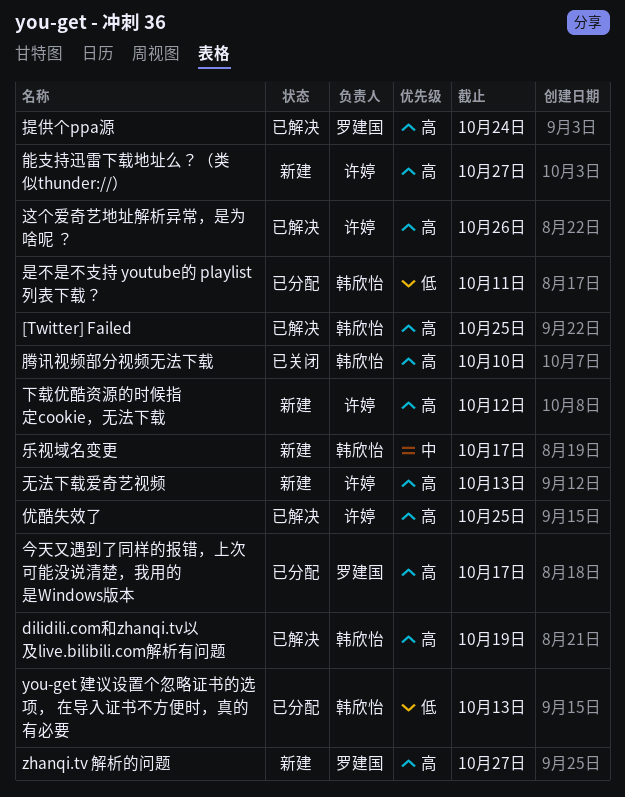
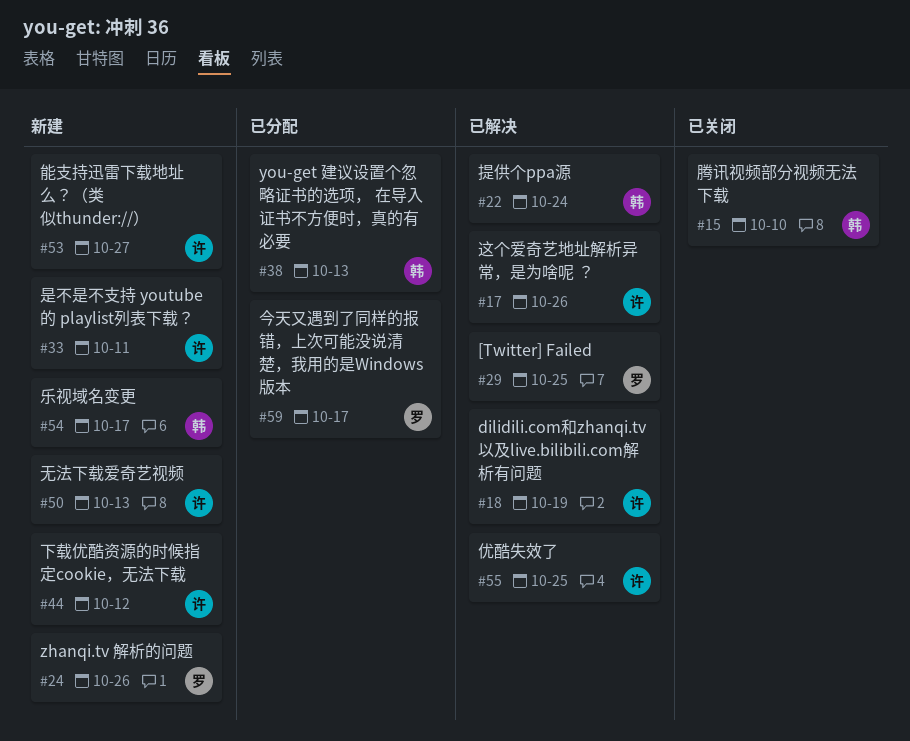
[Twitter] Failed, owner: 韩欣怡 -> 罗建国
dilidili.com和zhanqi.tv以及live.bilibili.com解析有问题, owner: 韩欣怡 -> 许婷
zhanqi.tv 解析的问题, due: Oct 27 -> Oct 26
提供个ppa源, owner: 罗建国 -> 韩欣怡
是不是不支持 youtube的 playlist列表下载？, status: 已分配 -> 新建
是不是不支持 youtube的 playlist列表下载？, owner: 韩欣怡 -> 许婷

